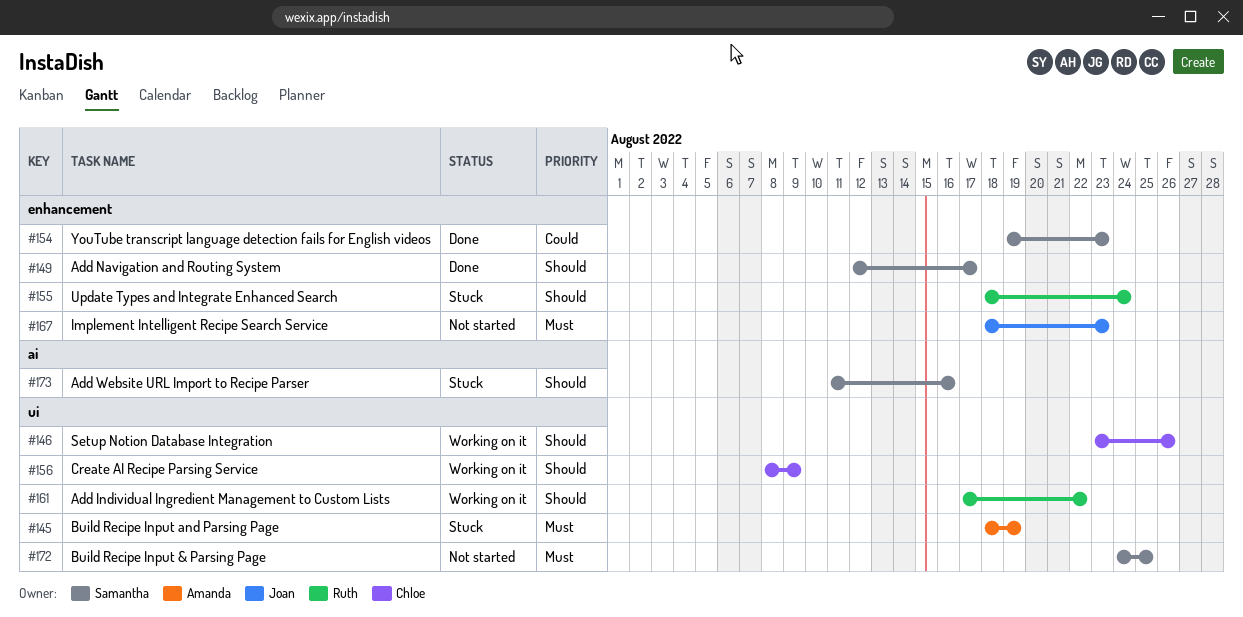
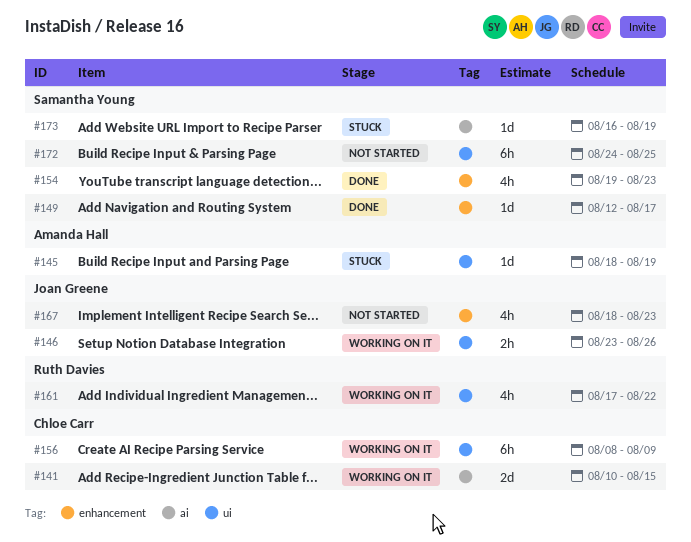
#141: none -> present
#146, owner: Chloe Carr -> Joan Greene
#155: present -> none
#173, start: Aug 11 -> Aug 16
#173, due: Aug 16 -> Aug 19

